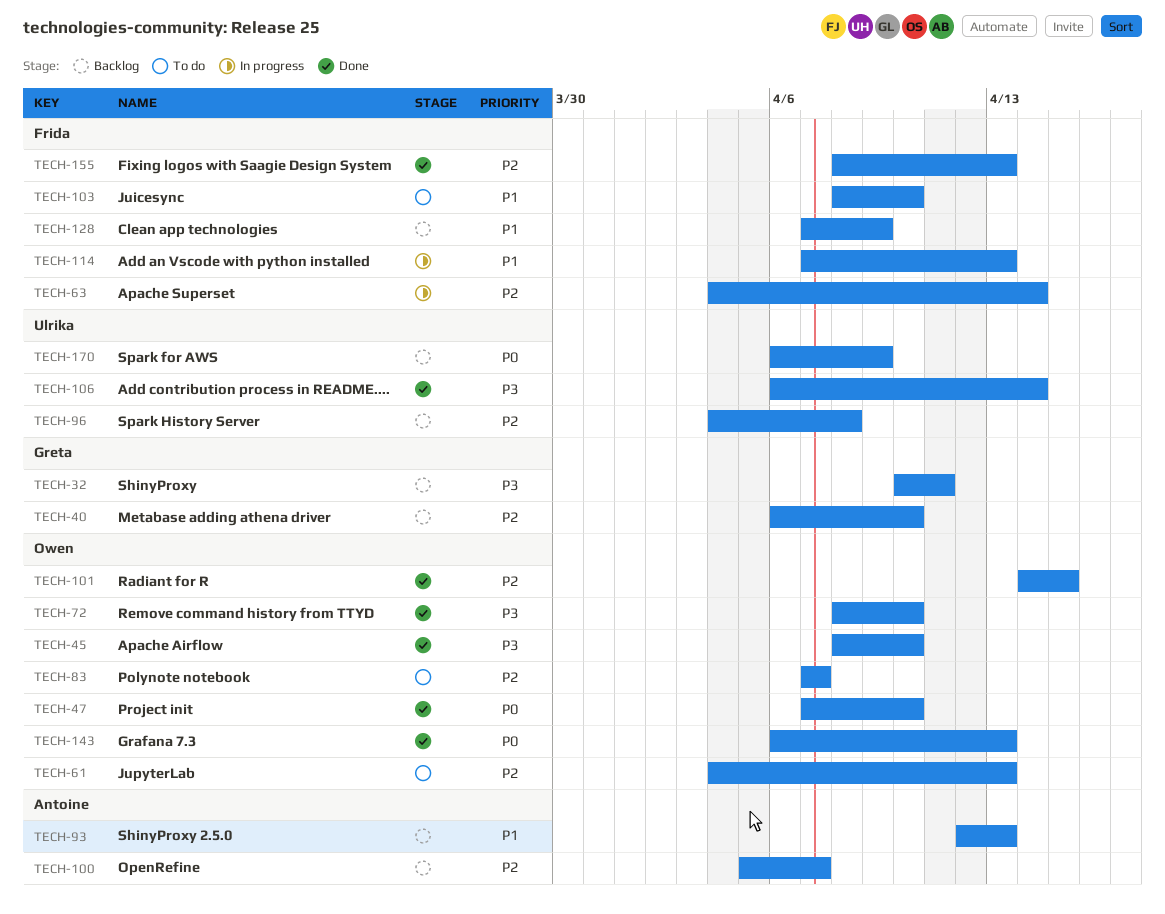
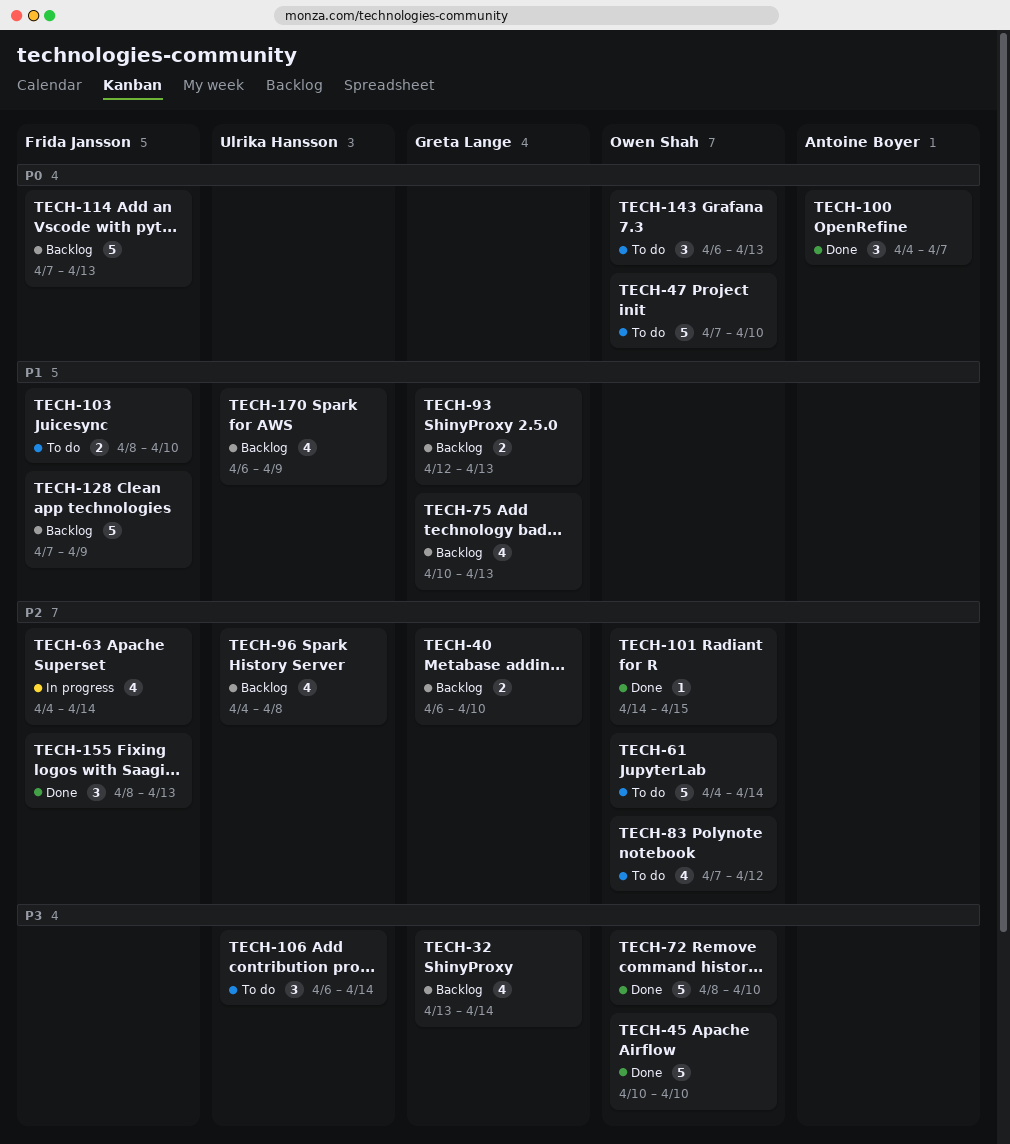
TECH-32, start: Apr 10 -> Apr 13
TECH-32, due: Apr 11 -> Apr 14
TECH-45, start: Apr 8 -> Apr 10
TECH-47, status: Done -> To do
TECH-61, due: Apr 13 -> Apr 14
TECH-75: none -> present
TECH-83, due: Apr 7 -> Apr 12
TECH-93, owner: Antoine Boyer -> Greta Lange
TECH-100, status: Backlog -> Done
TECH-100, priority: P2 -> P0
TECH-100, start: Apr 5 -> Apr 4
TECH-106, status: Done -> To do
TECH-114, status: In progress -> Backlog
TECH-114, priority: P1 -> P0
TECH-143, status: Done -> To do
TECH-170, priority: P0 -> P1

